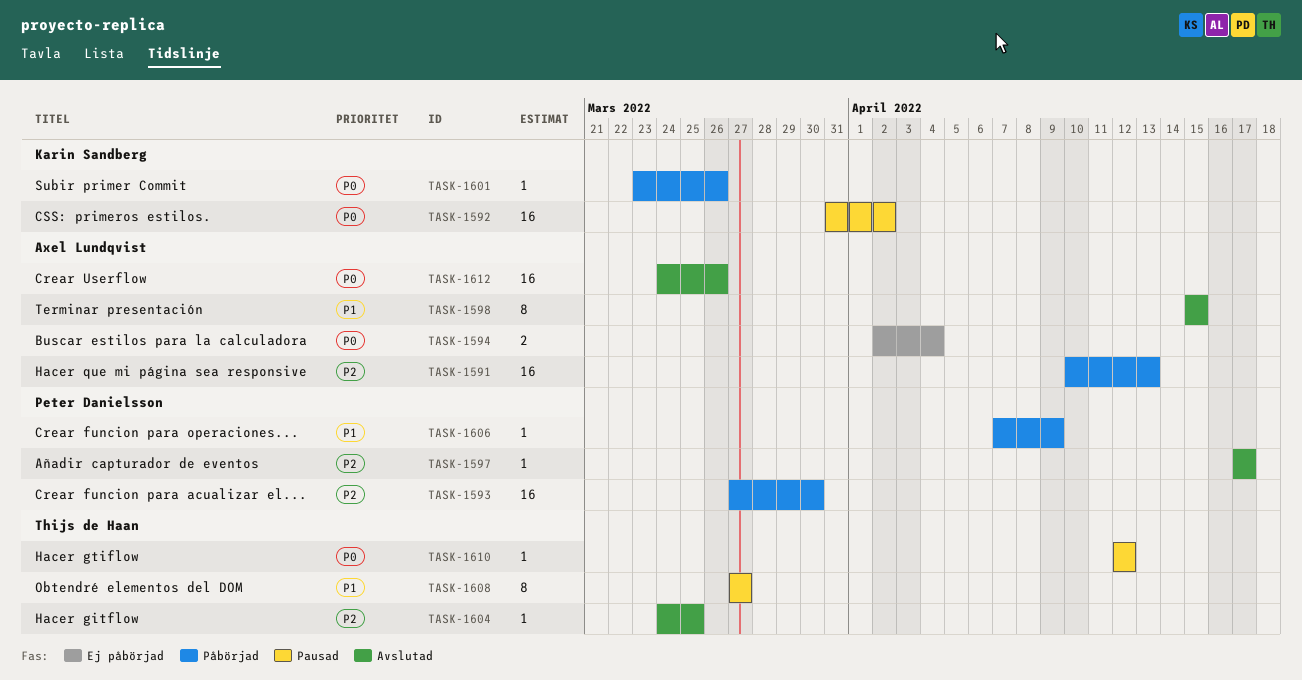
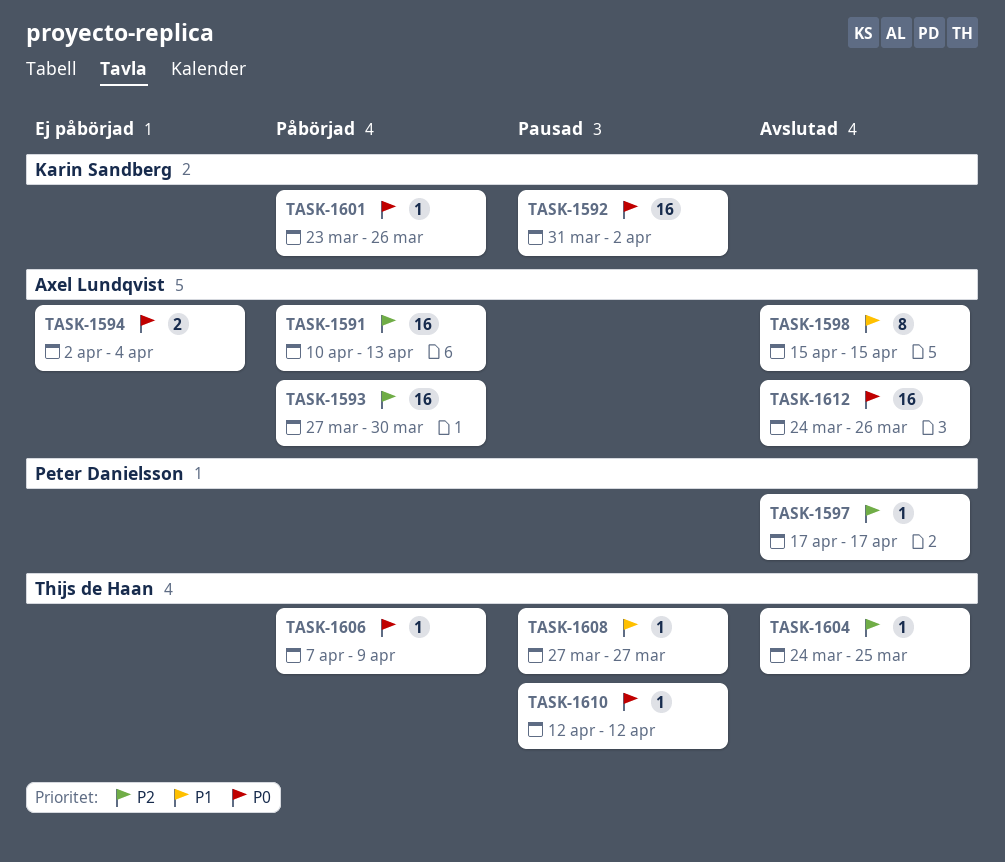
TASK-1593, owner: Peter Danielsson -> Axel Lundqvist
TASK-1606, owner: Peter Danielsson -> Thijs de Haan
TASK-1606, priority: P1 -> P0
TASK-1608, estimate: 8 -> 1

